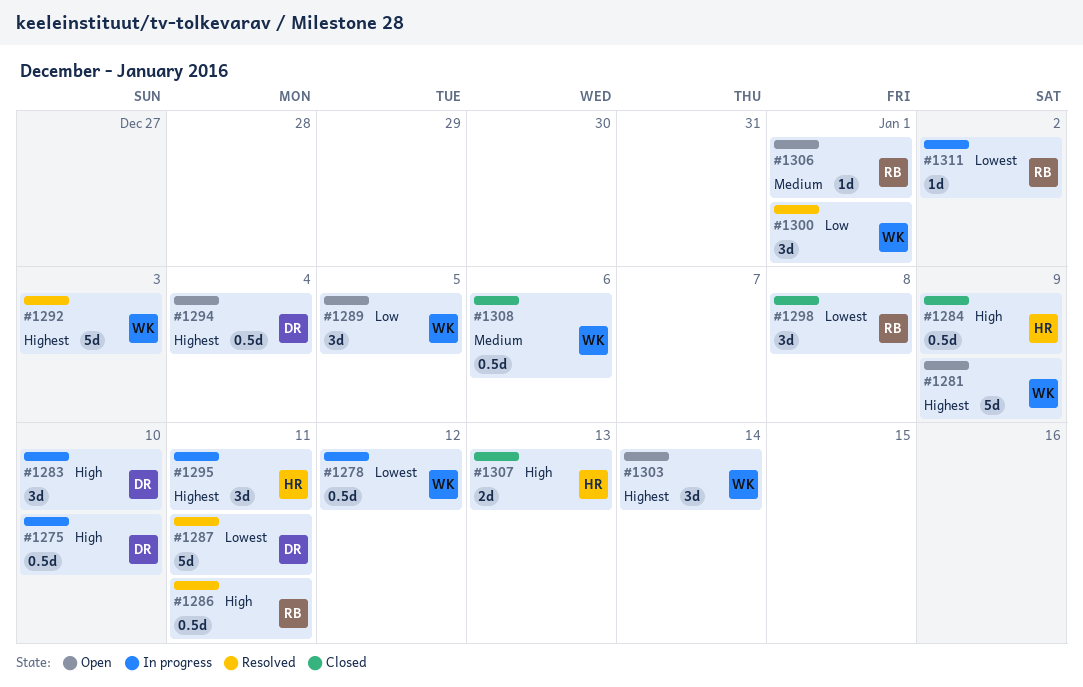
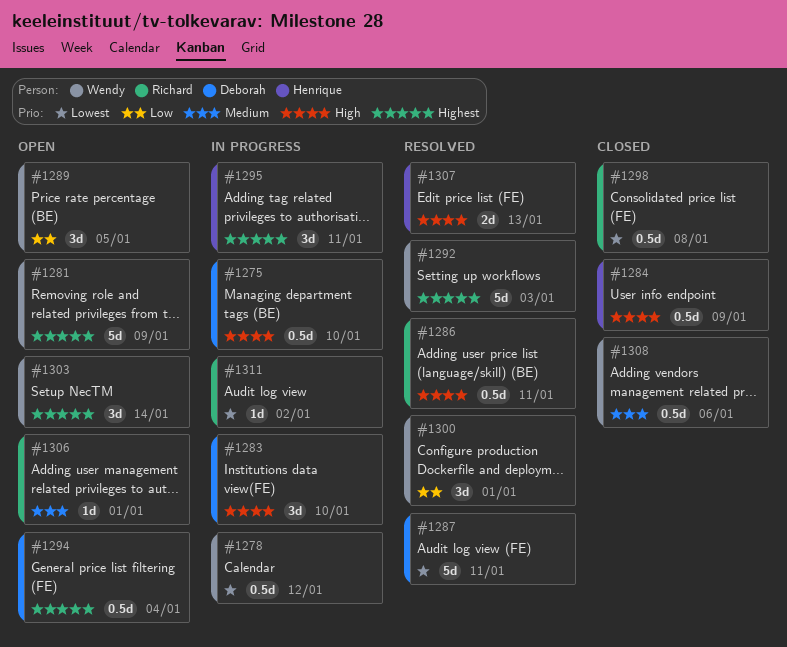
#1298, estimate: 3d -> 0.5d
#1307, status: Closed -> Resolved

